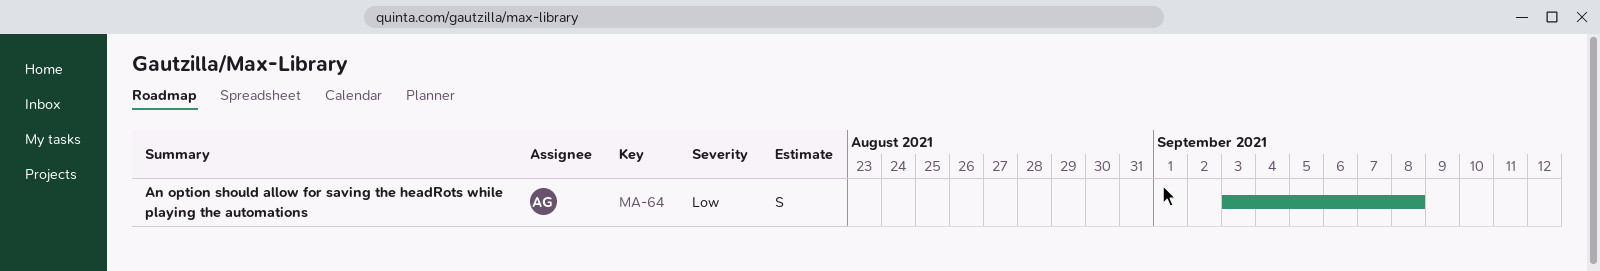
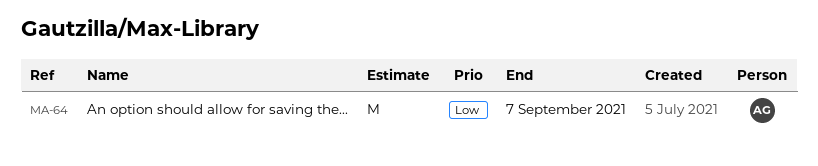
MA-64, estimate: S -> M
MA-64, due: Sep 8 -> Sep 7

